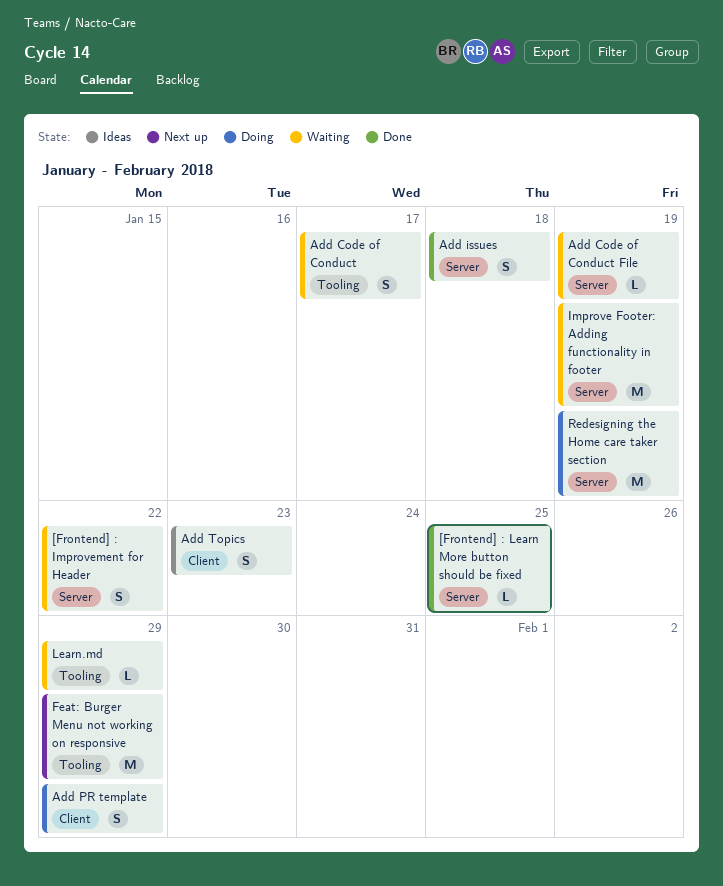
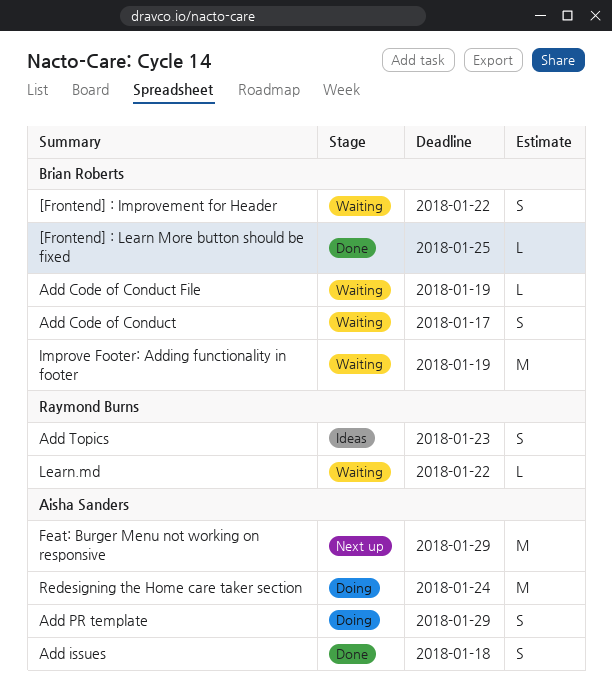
Learn.md, due: Jan 29 -> Jan 22
Redesigning the Home care taker section, due: Jan 19 -> Jan 24

